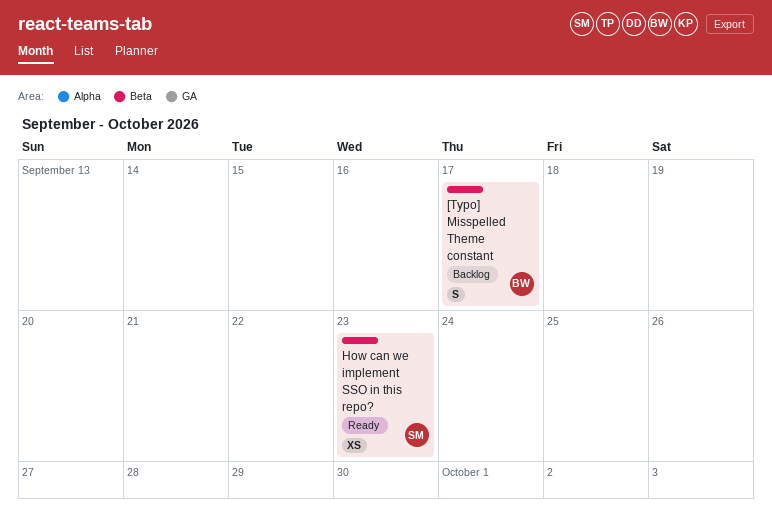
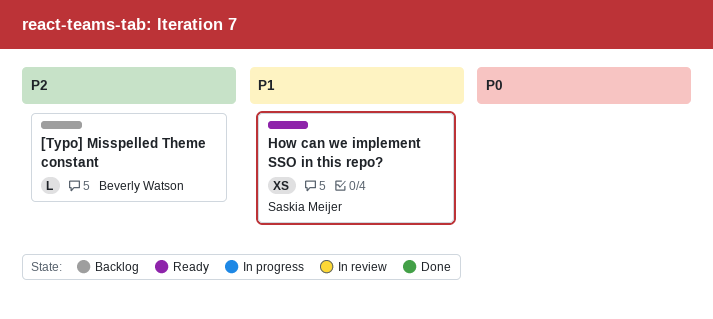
[Typo] Misspelled Theme constant, estimate: S -> L

